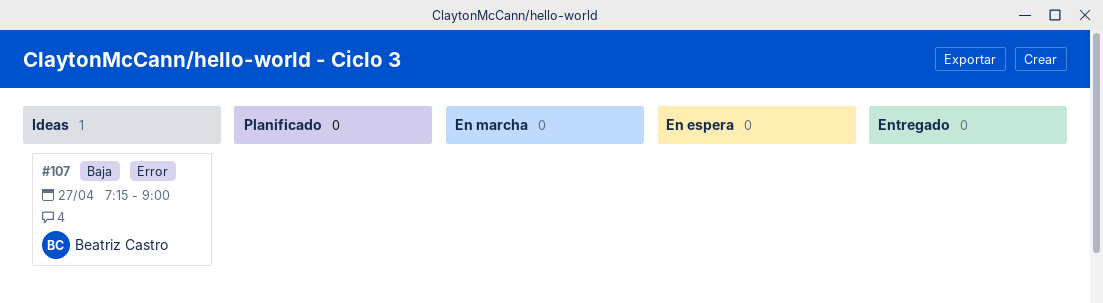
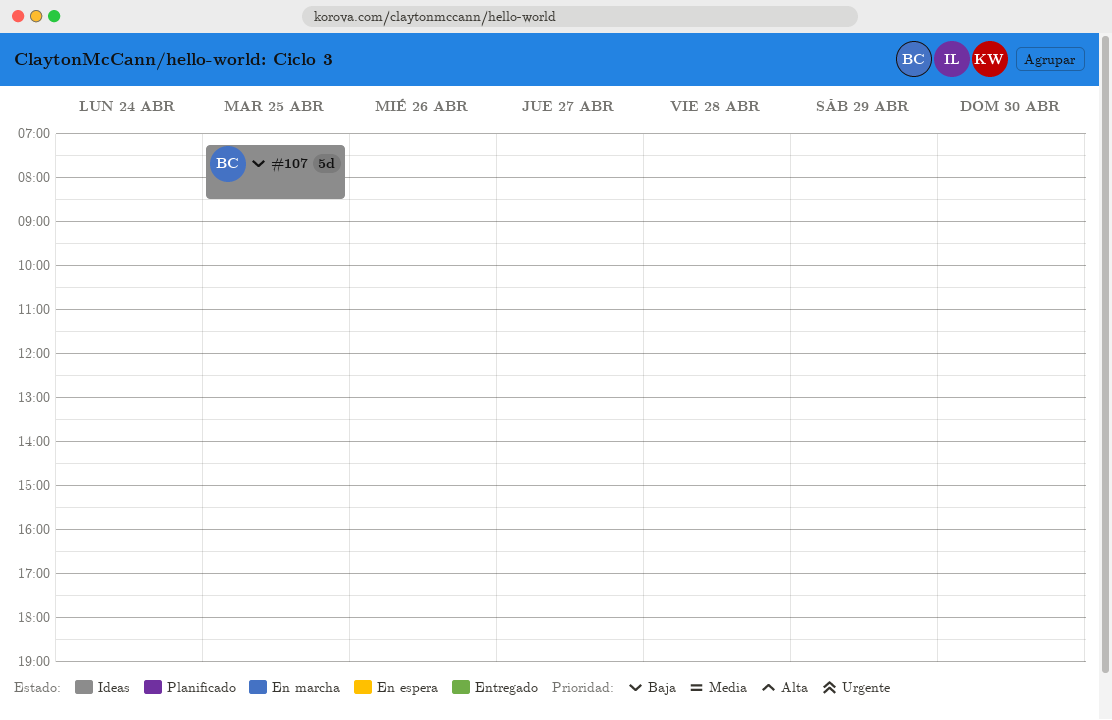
#107, day: Apr 27 -> Apr 25
#107, ends: 09:00 -> 08:30

